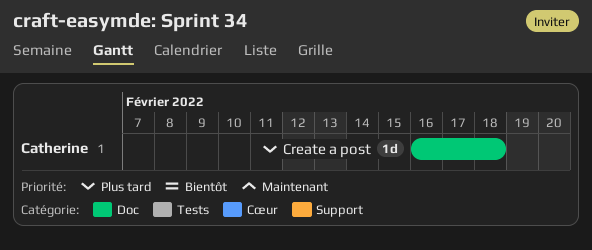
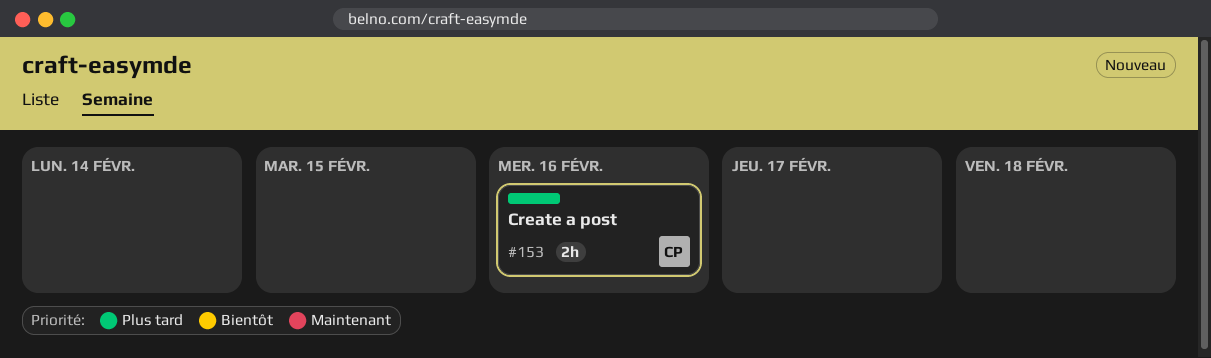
Create a post, estimate: 1d -> 2h
Create a post, due: Feb 18 -> Feb 16

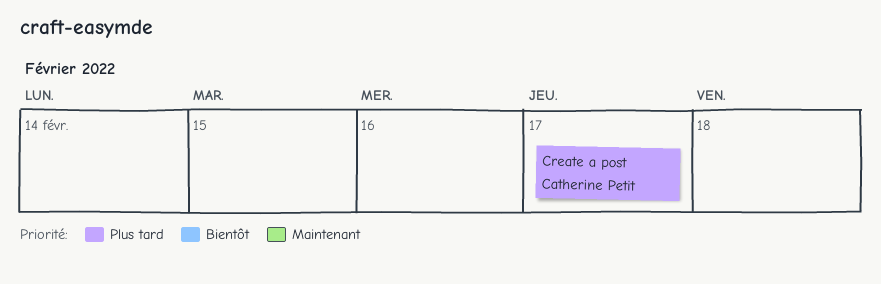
Create a post, due: Feb 16 -> Feb 17

